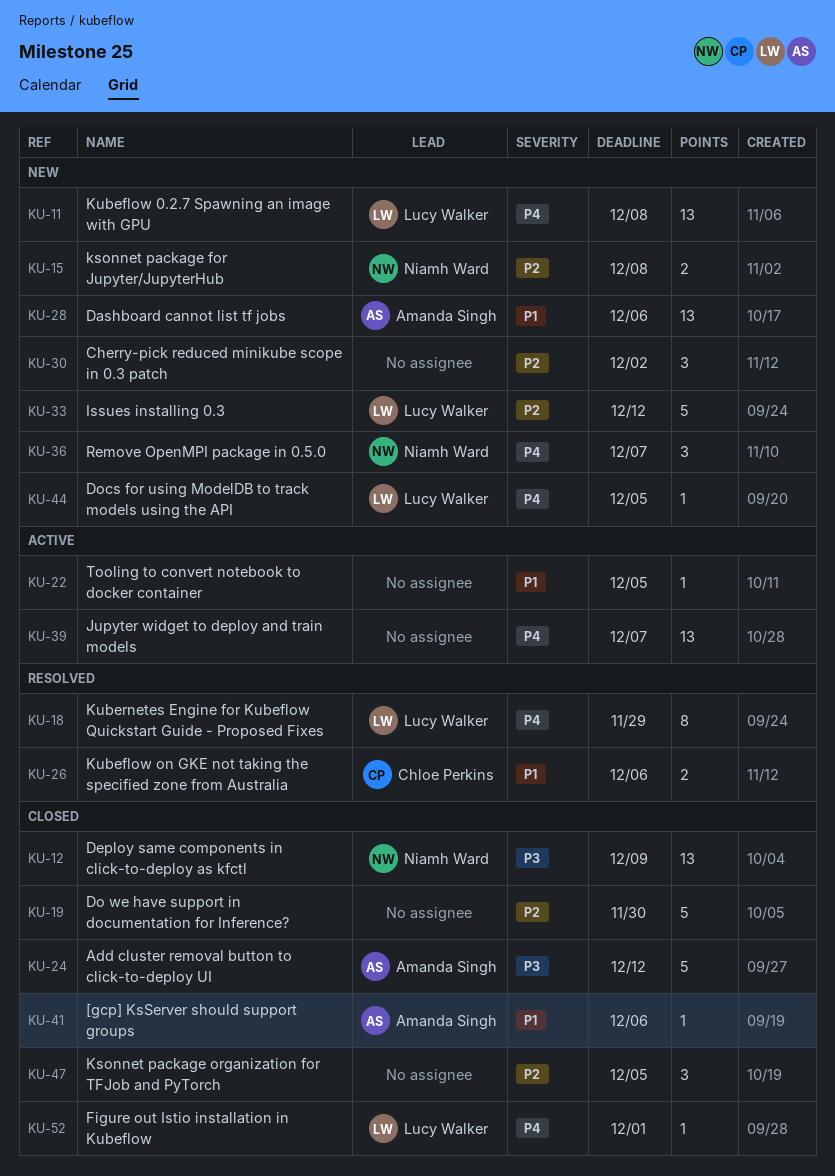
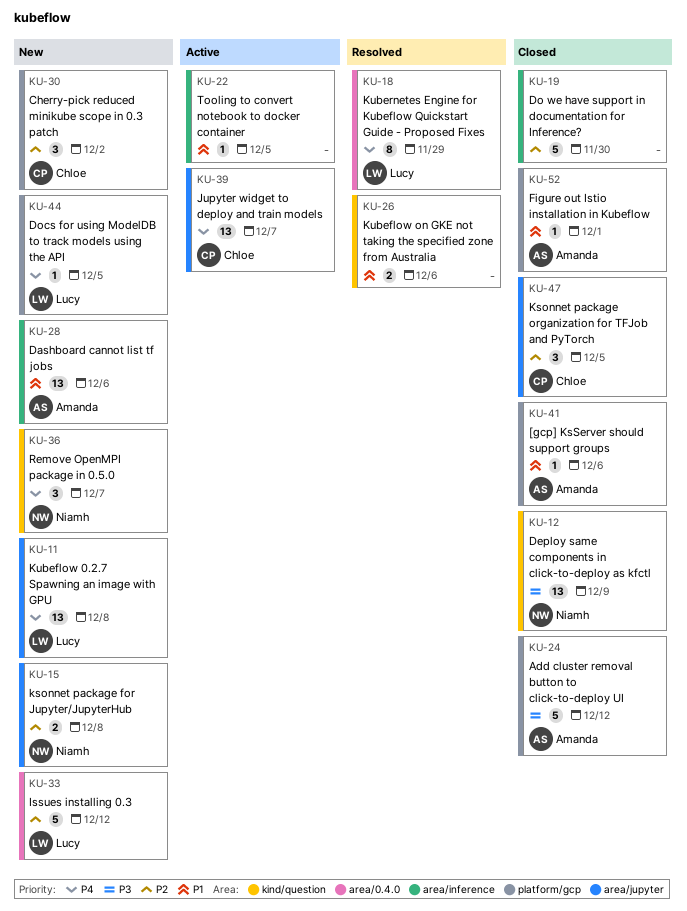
KU-26, owner: Chloe Perkins -> none
KU-30, owner: none -> Chloe Perkins
KU-39, owner: none -> Chloe Perkins
KU-47, owner: none -> Chloe Perkins
KU-52, owner: Lucy Walker -> Amanda Singh
KU-52, priority: P4 -> P1

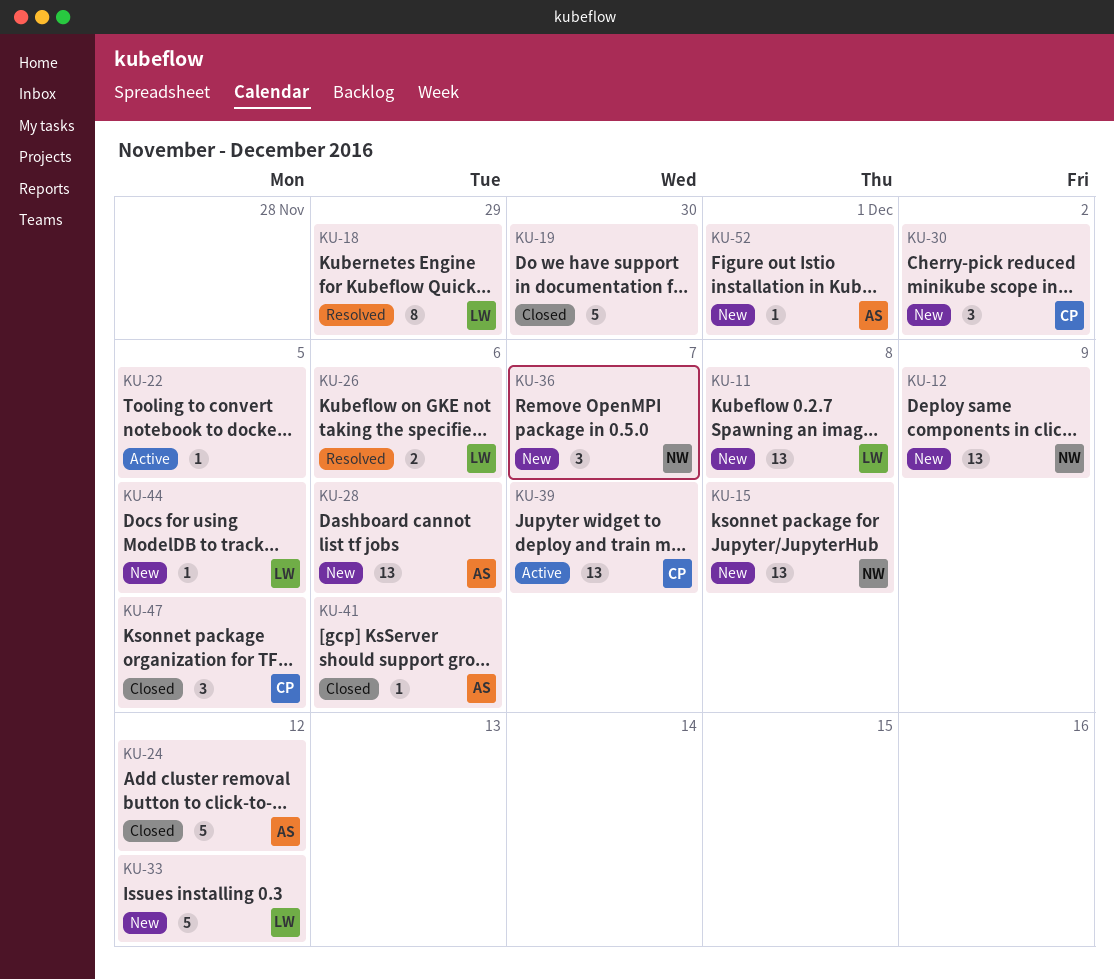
KU-12, status: Closed -> New
KU-15, estimate: 2 -> 13
KU-26, owner: none -> Lucy
KU-52, status: Closed -> New

